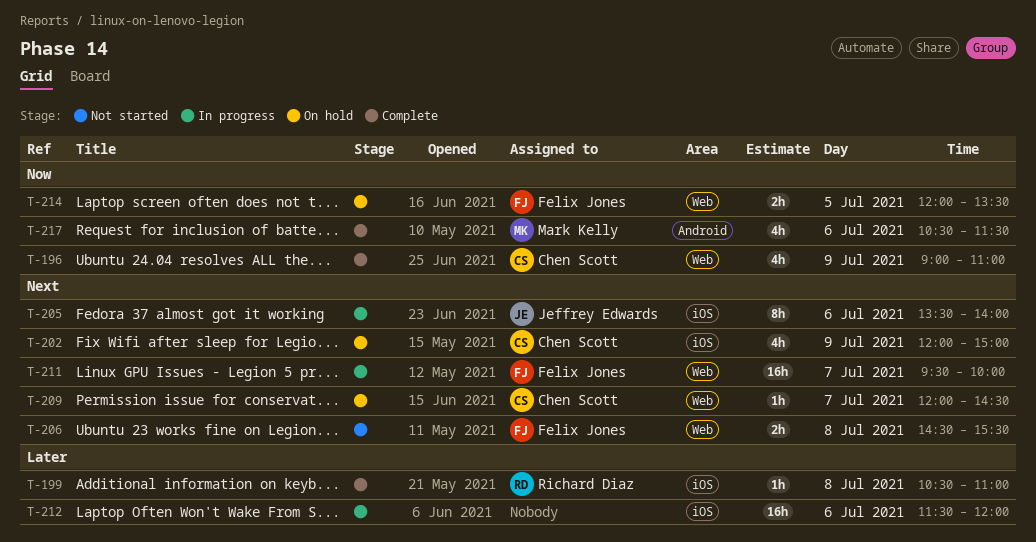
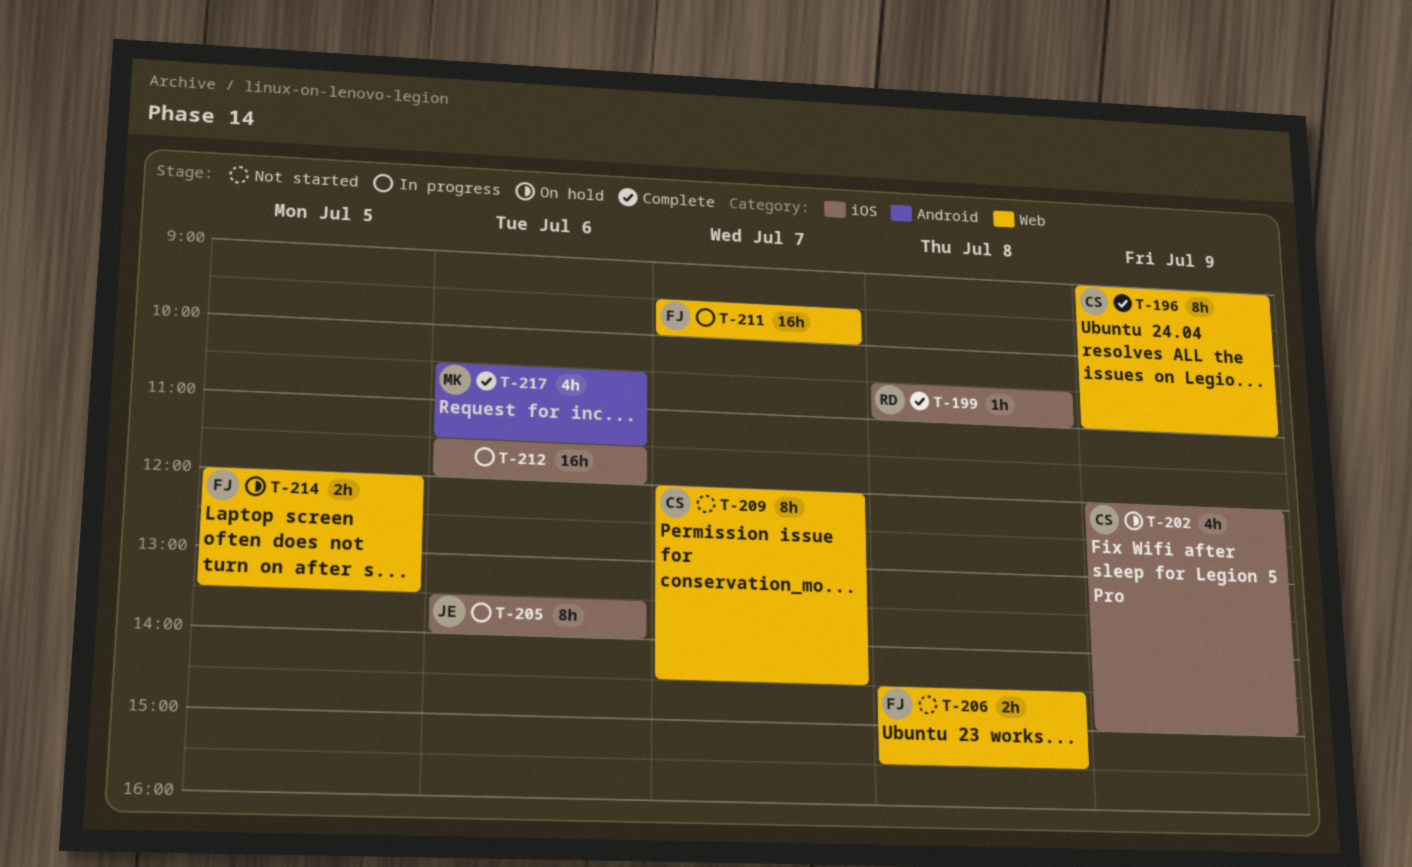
T-196, estimate: 4h -> 8h
T-209, status: On hold -> Not started
T-209, estimate: 1h -> 8h

